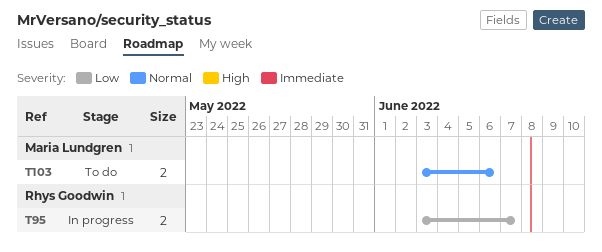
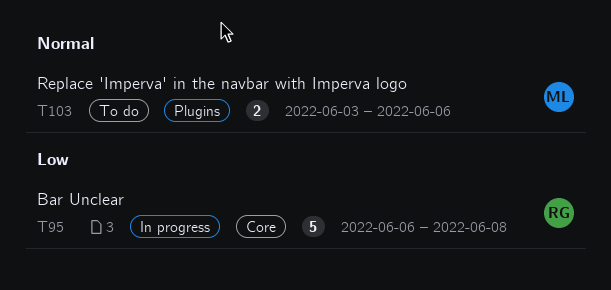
T95, estimate: 2 -> 5
T95, start: Jun 3 -> Jun 6
T95, due: Jun 7 -> Jun 8

